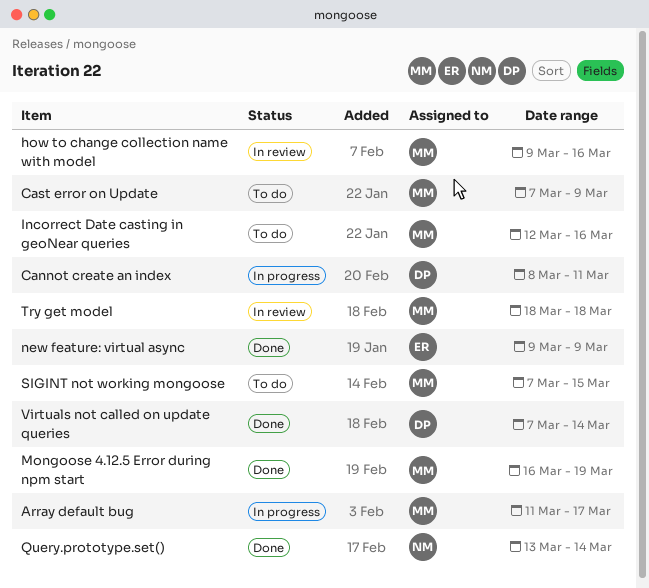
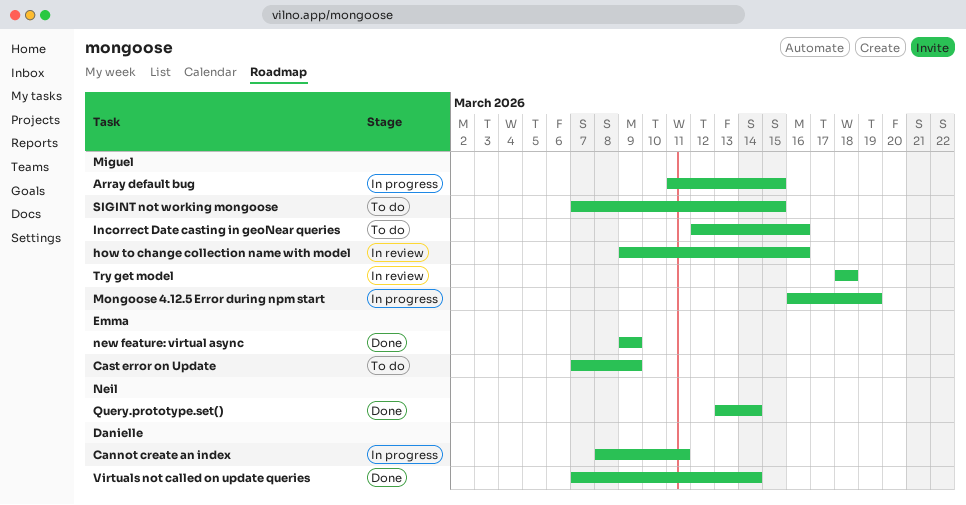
Array default bug, due: Mar 17 -> Mar 15
Cast error on Update, owner: Miguel -> Emma
Mongoose 4.12.5 Error during npm start, status: Done -> In progress

